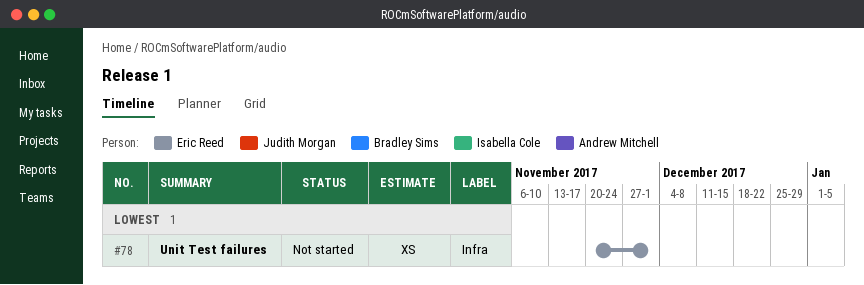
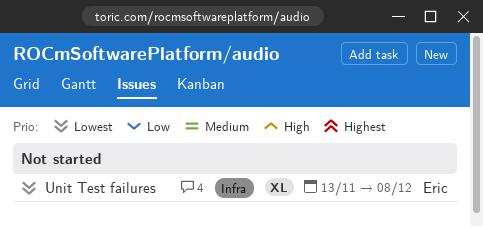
Unit Test failures, estimate: XS -> XL
Unit Test failures, start: Nov 20 -> Nov 13
Unit Test failures, due: Dec 1 -> Dec 8

